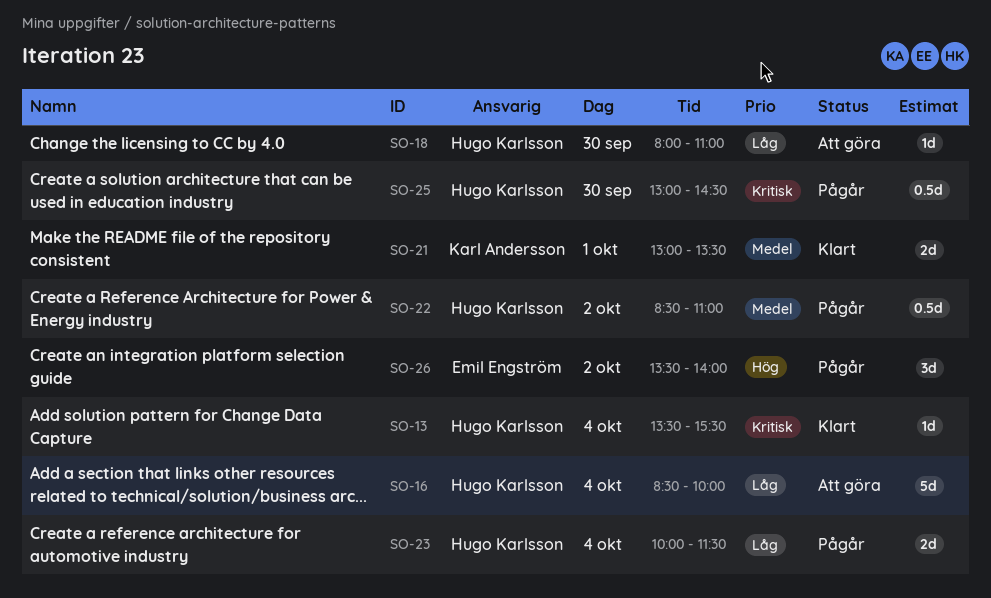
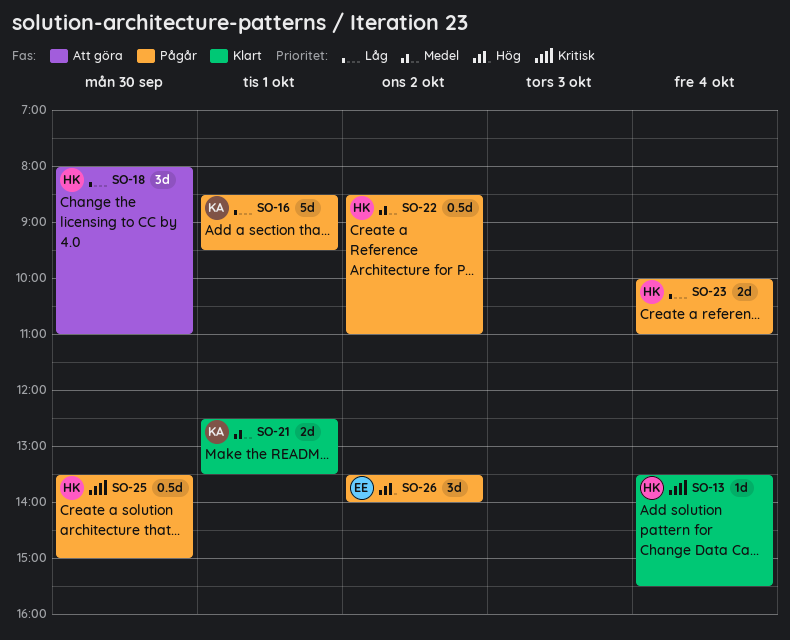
SO-16, status: Att göra -> Pågår
SO-16, owner: Hugo Karlsson -> Karl Andersson
SO-16, day: Oct 4 -> Oct 1
SO-16, ends: 10:00 -> 09:30
SO-18, estimate: 1d -> 3d
SO-21, begins: 13:00 -> 12:30
SO-23, ends: 11:30 -> 11:00
SO-25, begins: 13:00 -> 13:30
SO-25, ends: 14:30 -> 15:00

